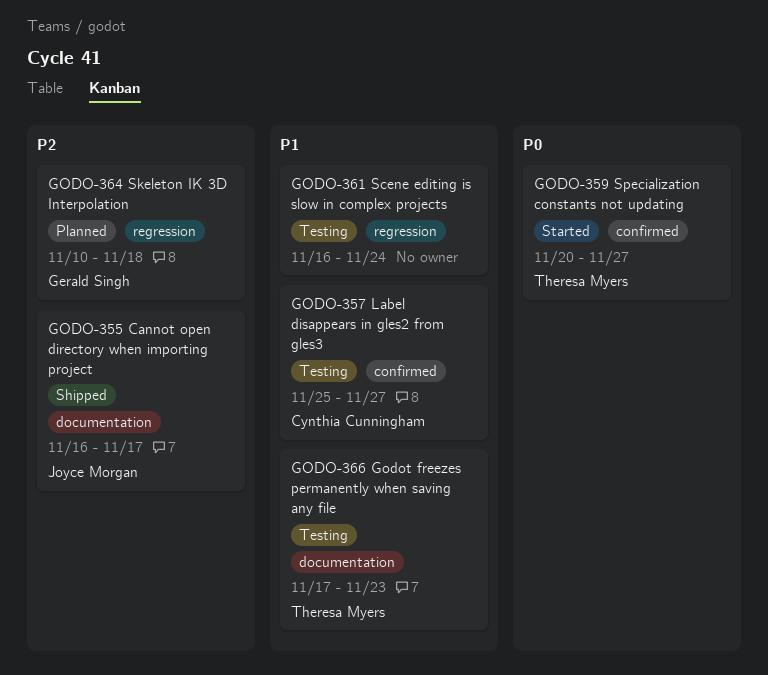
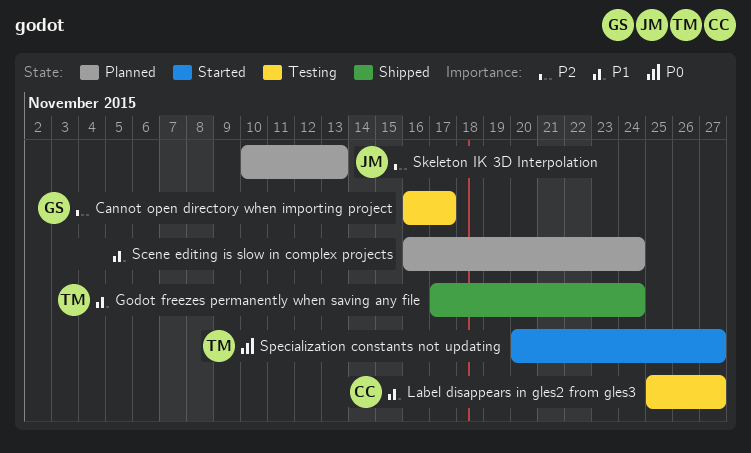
Cannot open directory when importing project, status: Shipped -> Testing
Cannot open directory when importing project, owner: Joyce Morgan -> Gerald Singh
Godot freezes permanently when saving any file, status: Testing -> Shipped
Godot freezes permanently when saving any file, due: Nov 23 -> Nov 24
Scene editing is slow in complex projects, status: Testing -> Planned
Skeleton IK 3D Interpolation, owner: Gerald Singh -> Joyce Morgan
Skeleton IK 3D Interpolation, due: Nov 18 -> Nov 13

